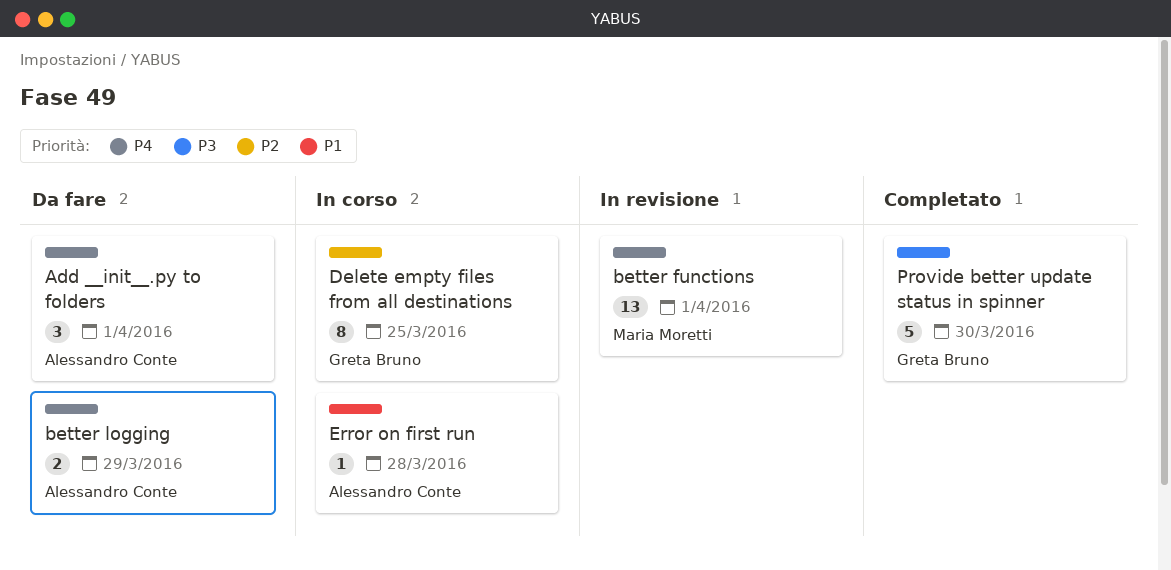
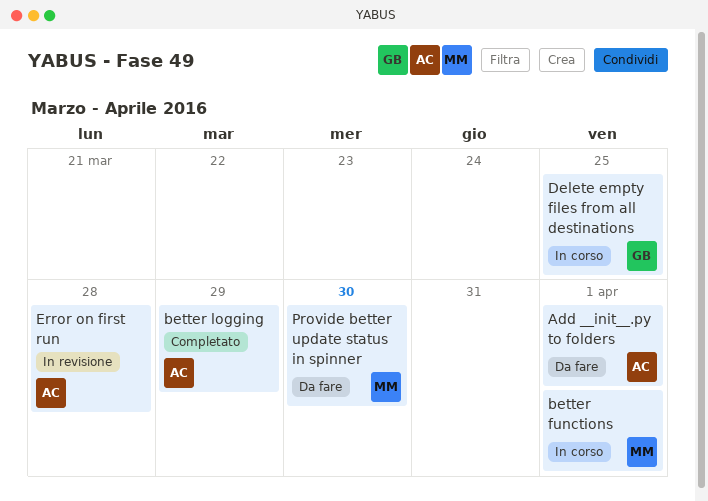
better functions, status: In revisione -> In corso
better logging, status: Da fare -> Completato
Error on first run, status: In corso -> In revisione
Provide better update status in spinner, status: Completato -> Da fare
Provide better update status in spinner, owner: Greta Bruno -> Maria Moretti

